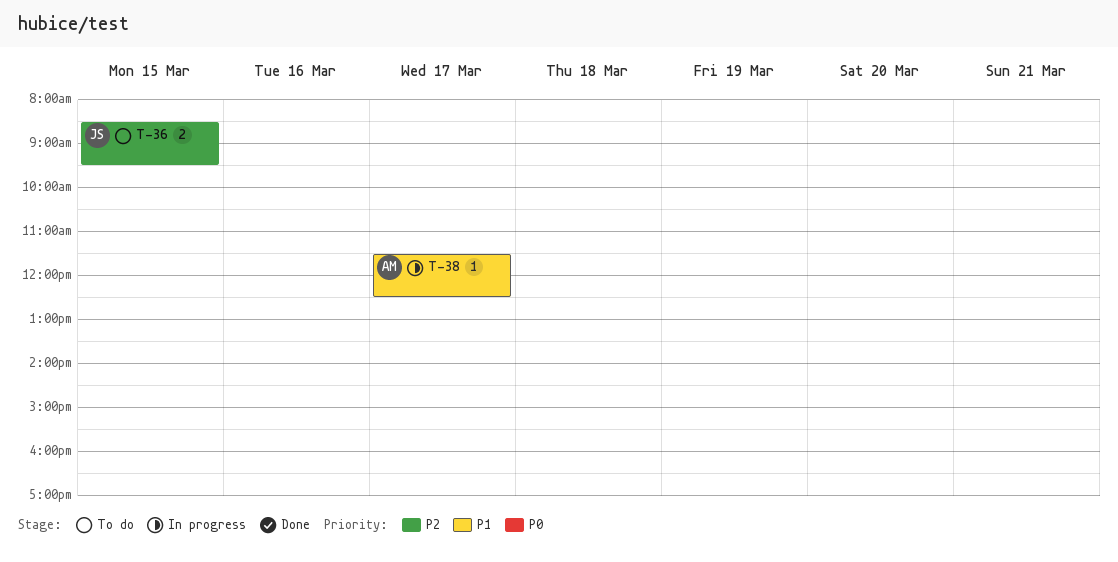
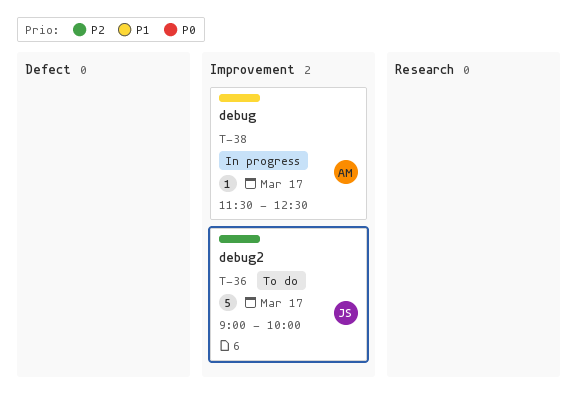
T-36, estimate: 2 -> 5
T-36, day: Mar 15 -> Mar 17
T-36, begins: 08:30 -> 09:00
T-36, ends: 09:30 -> 10:00

